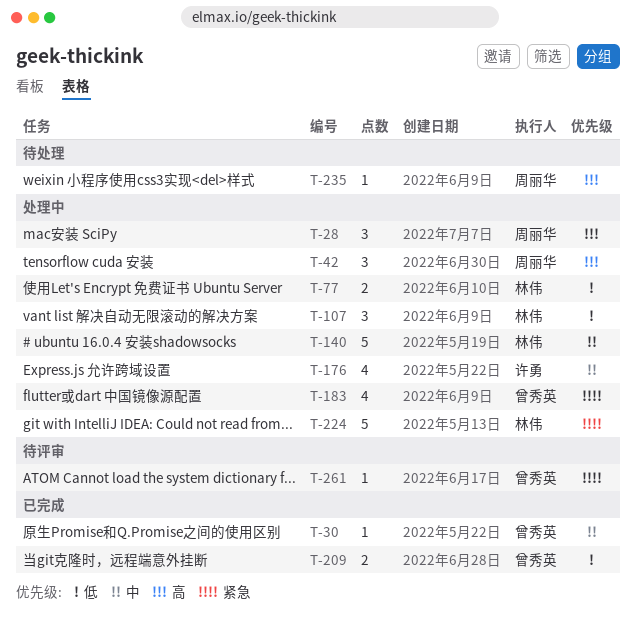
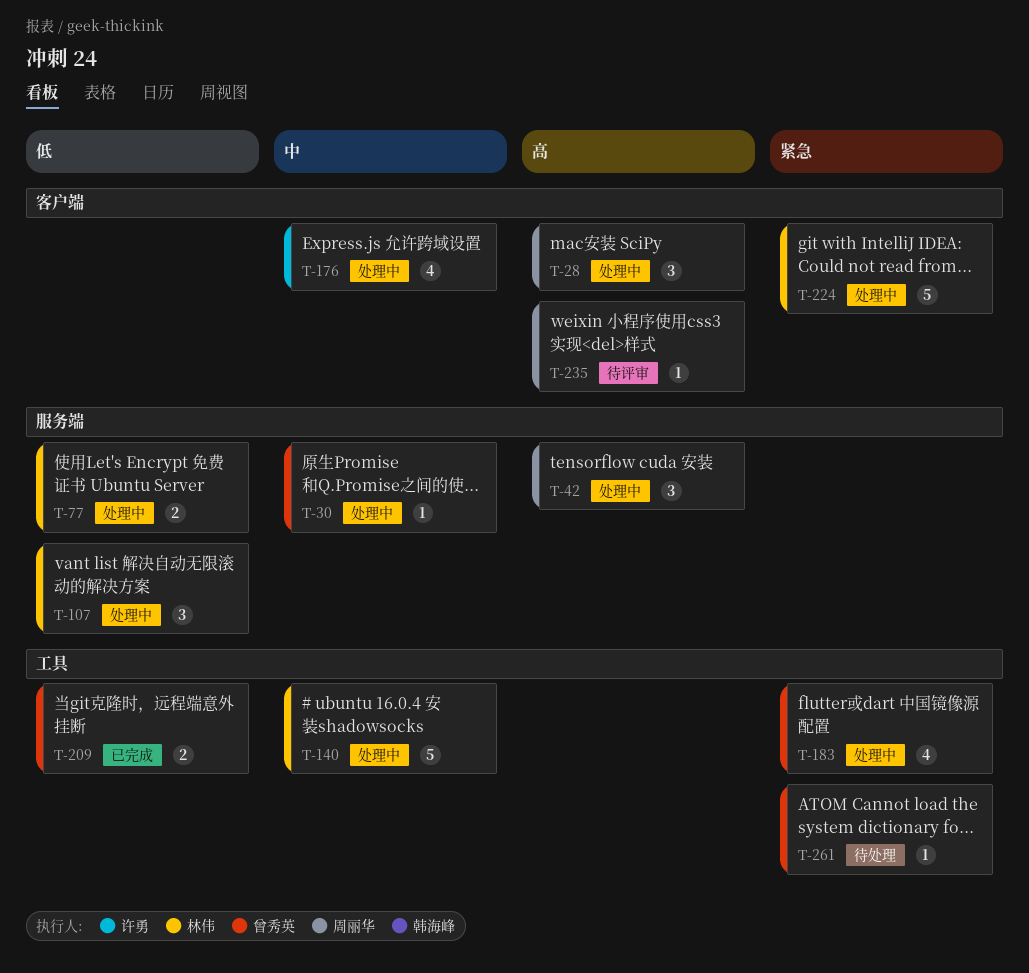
T-30, status: 已完成 -> 处理中
T-235, status: 待处理 -> 待评审
T-261, status: 待评审 -> 待处理

